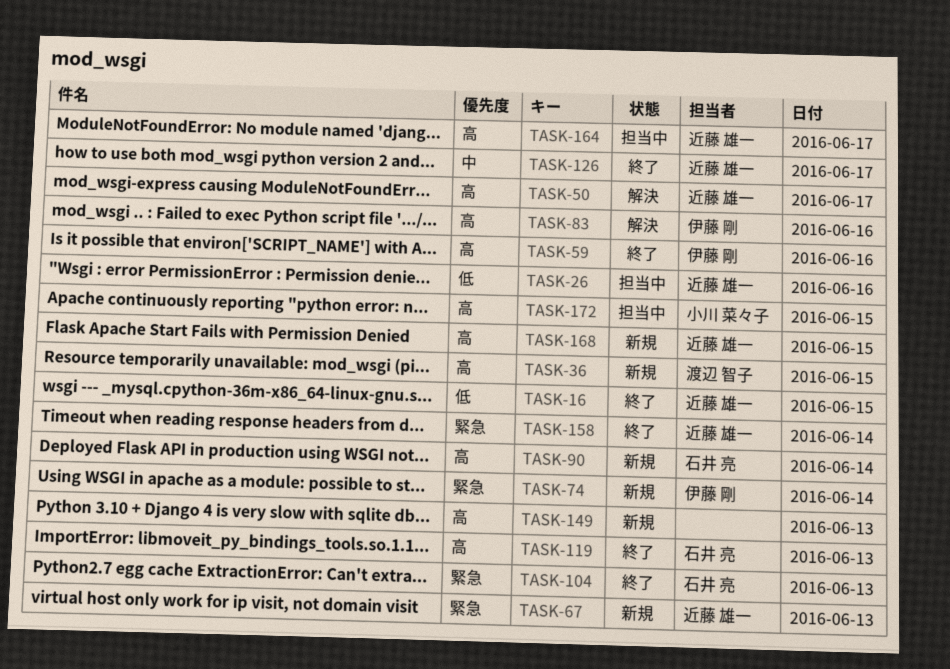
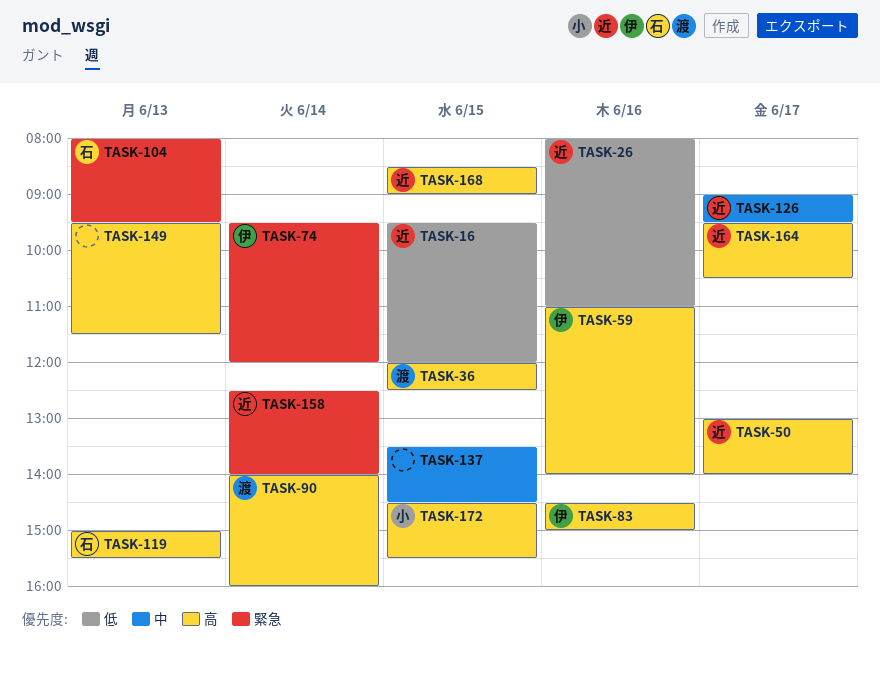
TASK-67: present -> none
TASK-90, owner: 石井 亮 -> 渡辺 智子
TASK-137: none -> present

